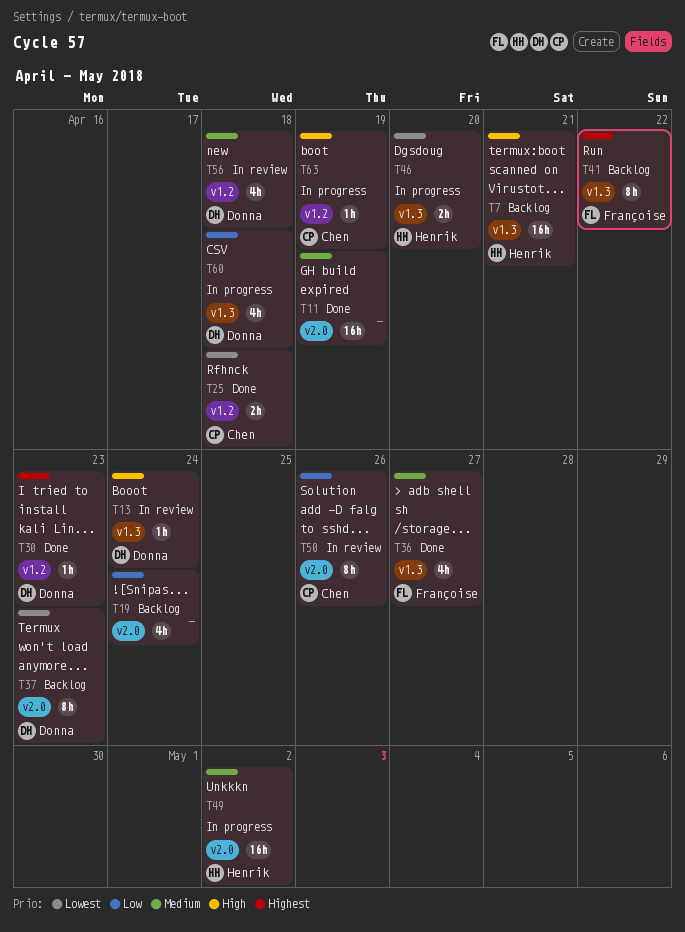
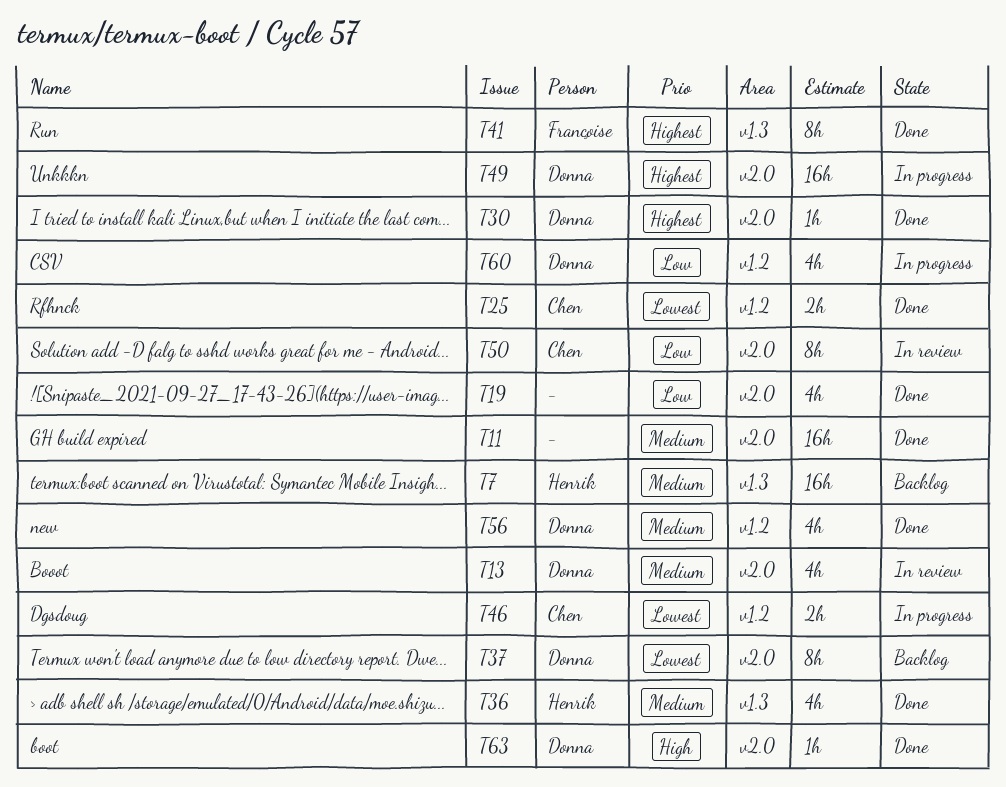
T7, priority: High -> Medium
T13, priority: High -> Medium
T13, label: v1.3 -> v2.0
T13, estimate: 1h -> 4h
T19, status: Backlog -> Done
T30, label: v1.2 -> v2.0
T36, owner: Françoise -> Henrik
T41, status: Backlog -> Done
T46, owner: Henrik -> Chen
T46, label: v1.3 -> v1.2
T49, owner: Henrik -> Donna
T49, priority: Medium -> Highest
T56, status: In review -> Done
T60, label: v1.3 -> v1.2
T63, status: In progress -> Done
T63, owner: Chen -> Donna
T63, label: v1.2 -> v2.0

